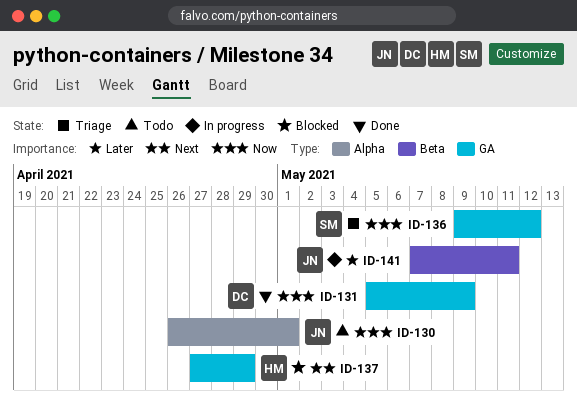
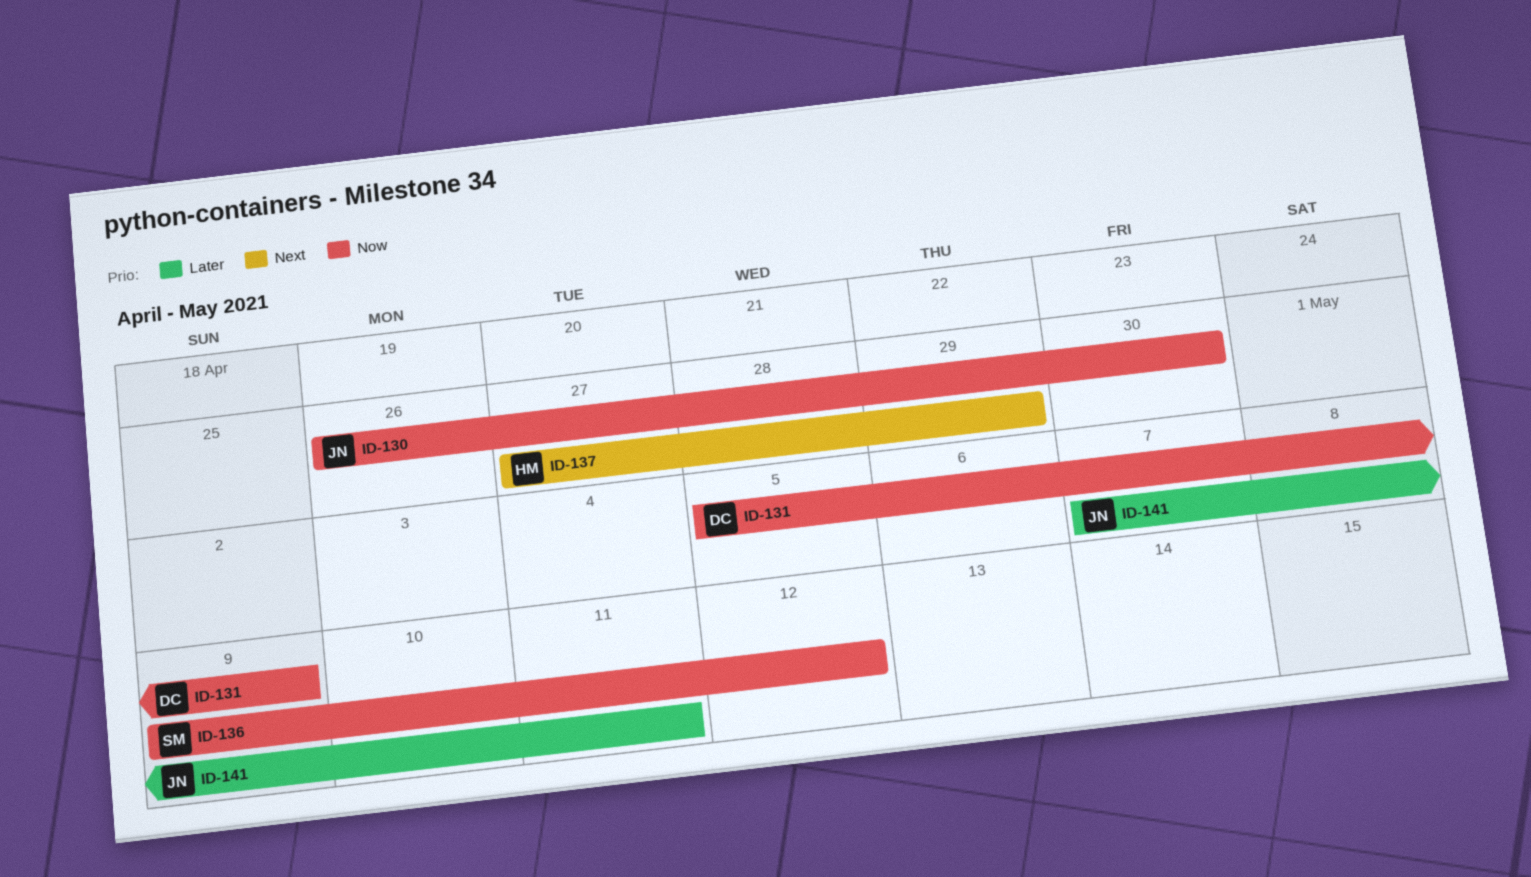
ID-130, due: May 1 -> Apr 30

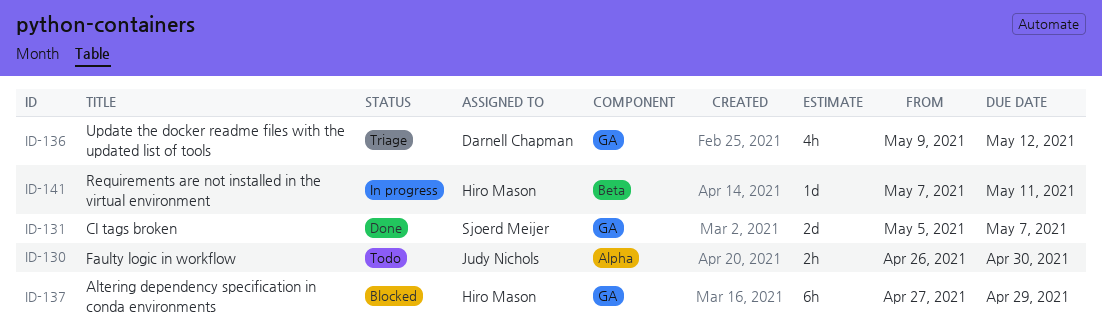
ID-131, owner: Darnell Chapman -> Sjoerd Meijer
ID-131, due: May 9 -> May 7
ID-136, owner: Sjoerd Meijer -> Darnell Chapman
ID-141, owner: Judy Nichols -> Hiro Mason

